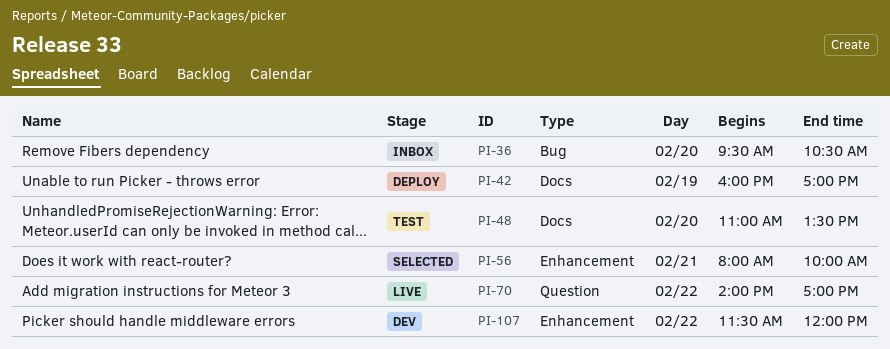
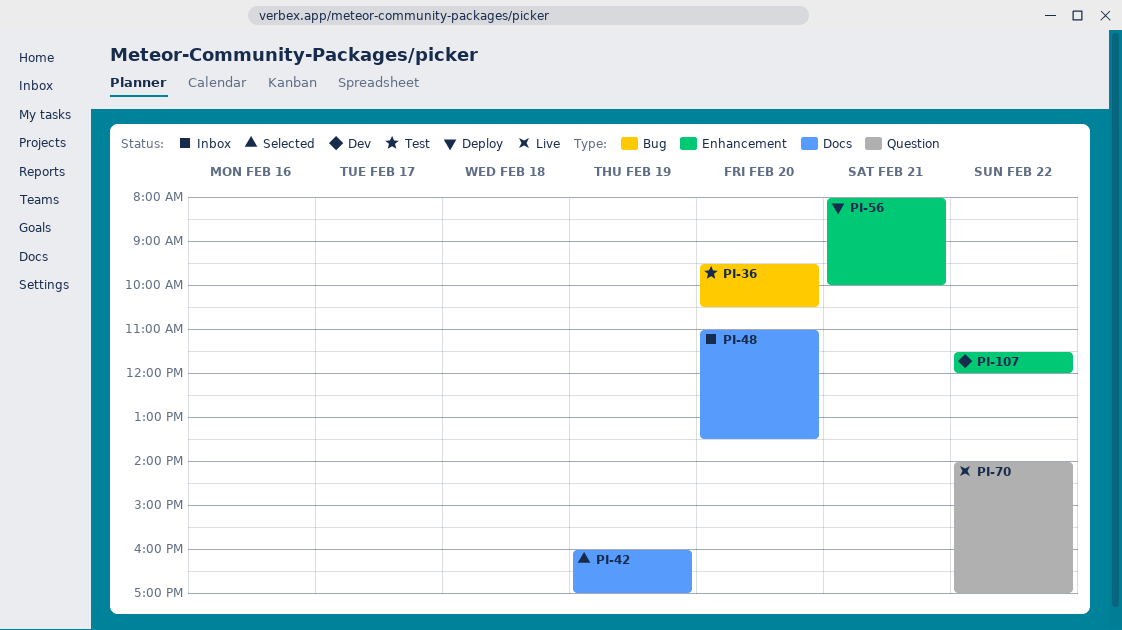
PI-36, status: Inbox -> Test
PI-42, status: Deploy -> Selected
PI-48, status: Test -> Inbox
PI-56, status: Selected -> Deploy

